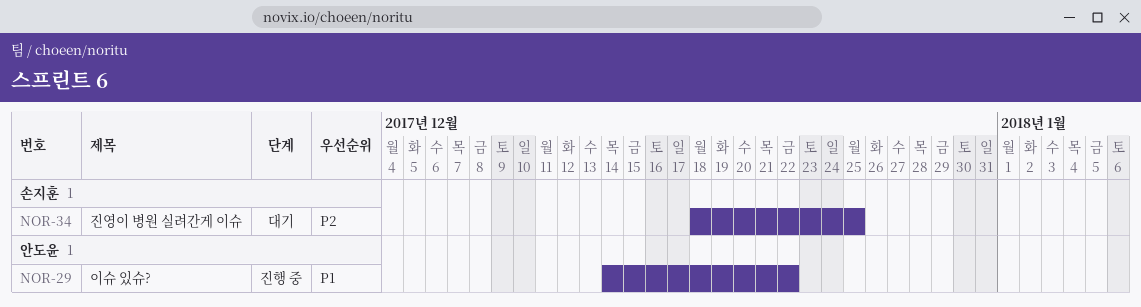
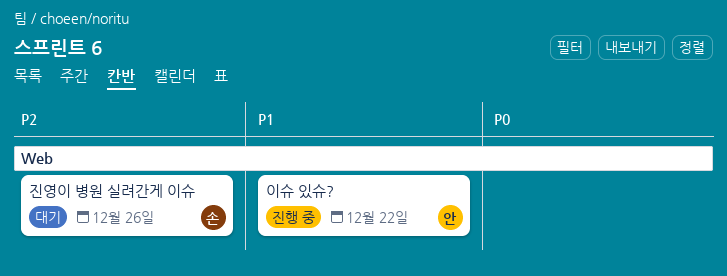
진영이 병원 실려간게 이슈, due: Dec 25 -> Dec 26

